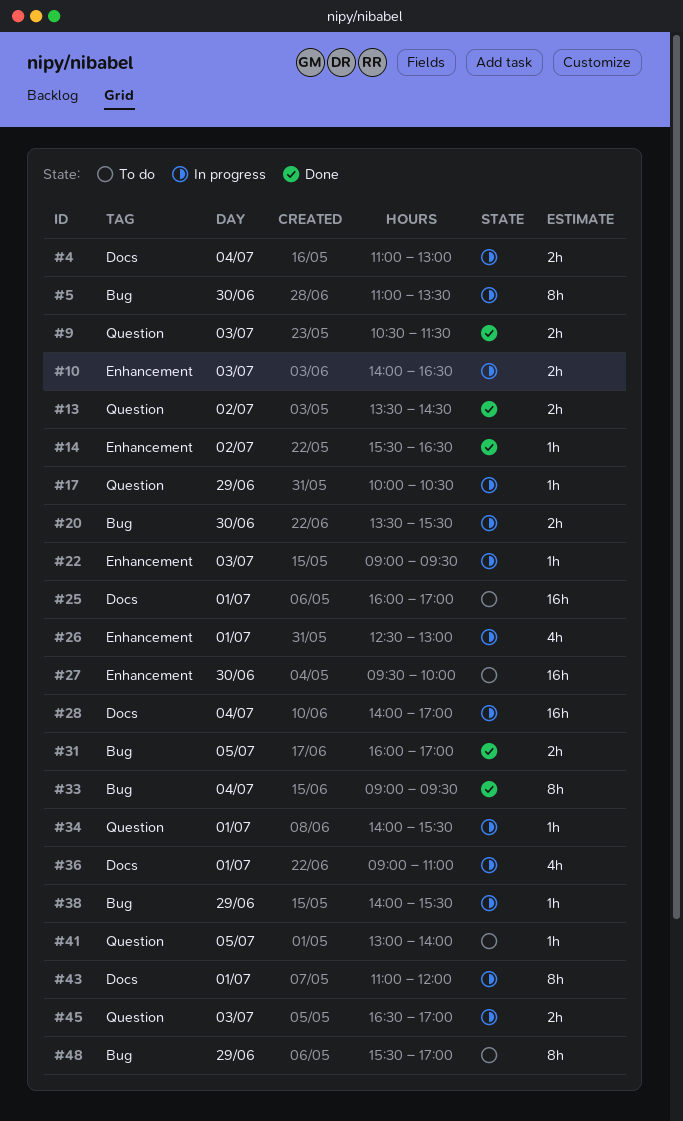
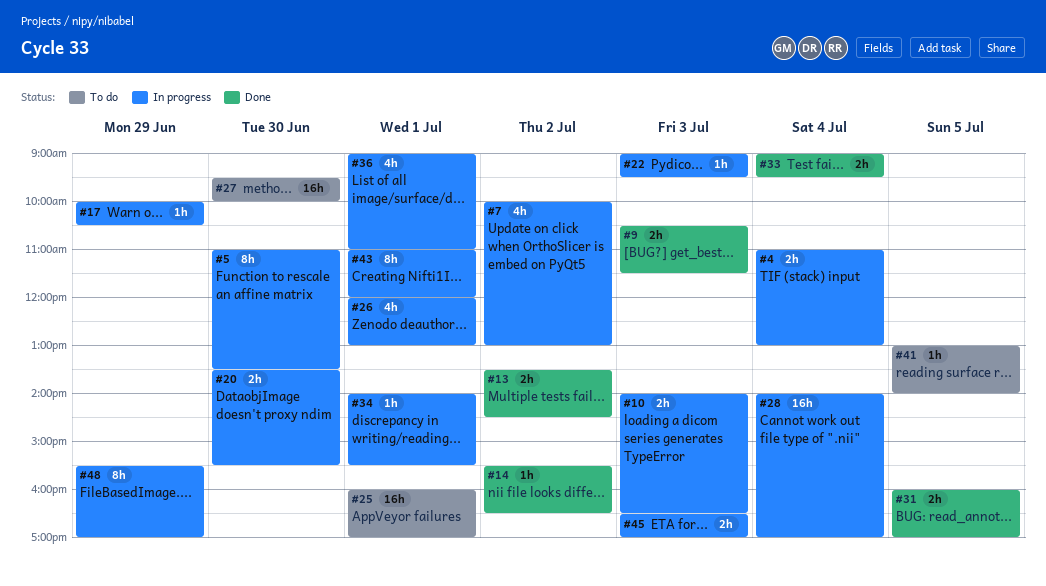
#7: none -> present
#26, begins: 12:30 -> 12:00
#33, estimate: 8h -> 2h
#38: present -> none
#48, status: To do -> In progress

